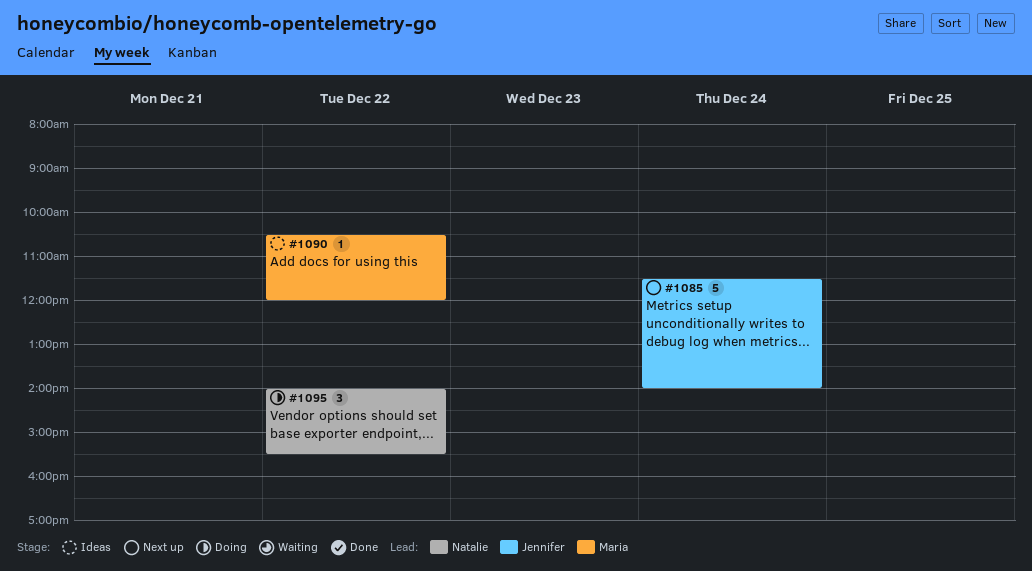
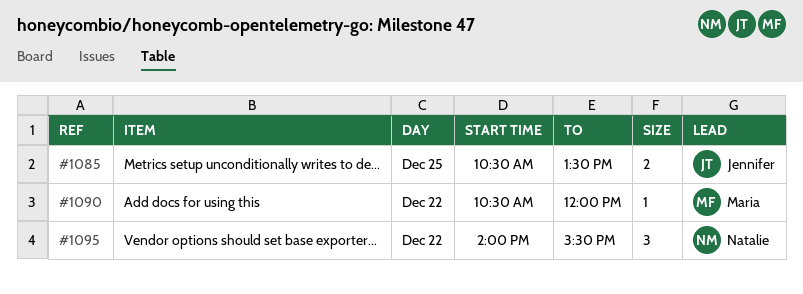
#1085, estimate: 5 -> 2
#1085, day: Dec 24 -> Dec 25
#1085, begins: 11:30 -> 10:30
#1085, ends: 14:00 -> 13:30

